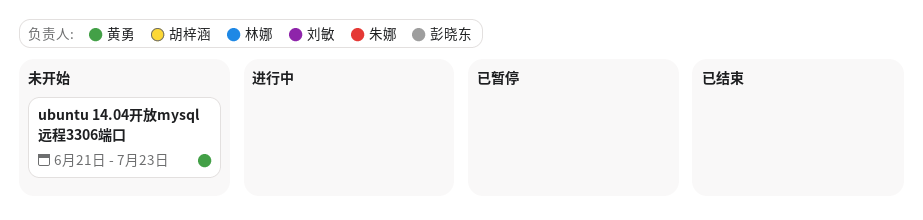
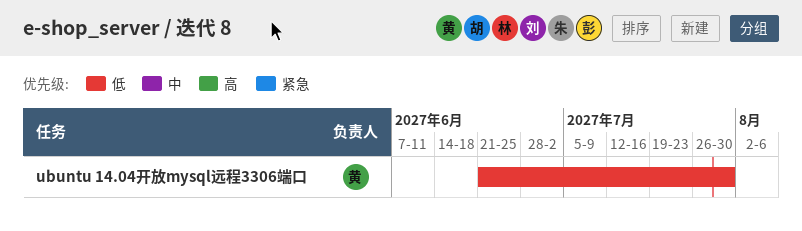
ubuntu 14.04开放mysql远程3306端口, due: Jul 23 -> Jul 30

